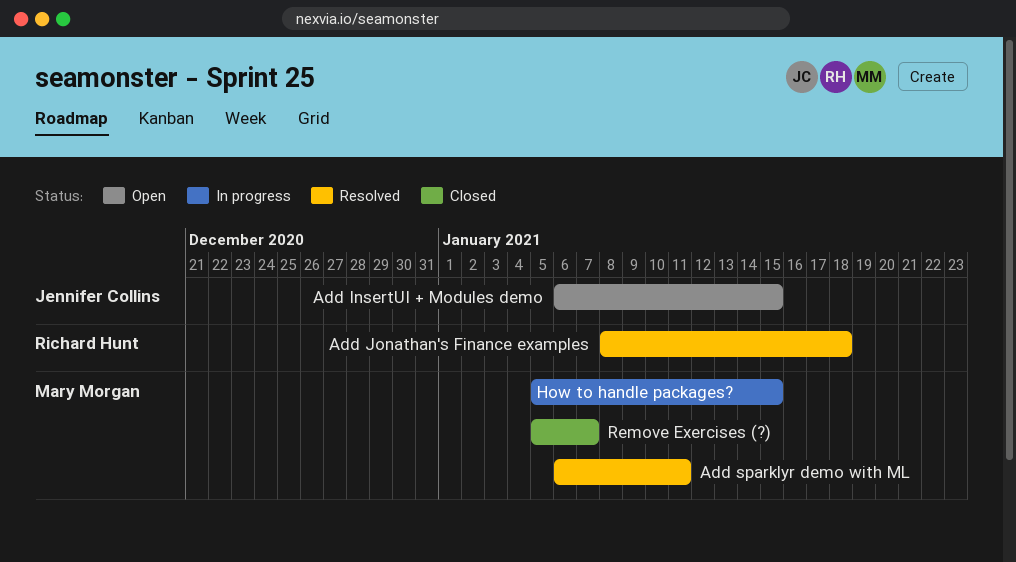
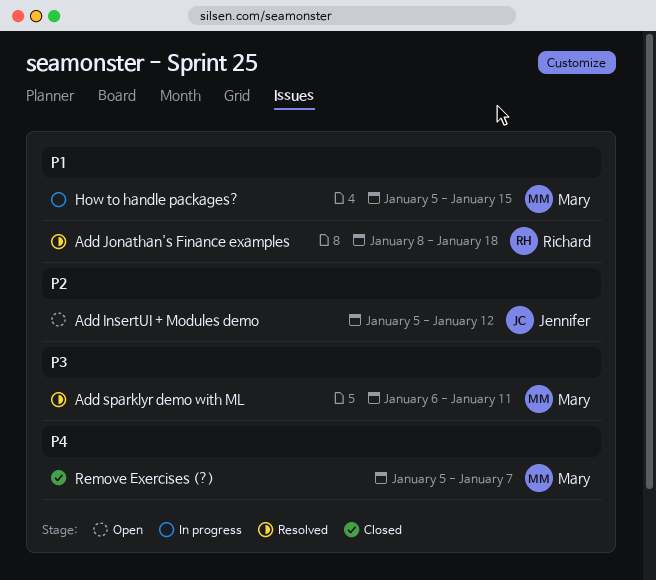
Add InsertUI + Modules demo, start: Jan 6 -> Jan 5
Add InsertUI + Modules demo, due: Jan 15 -> Jan 12

